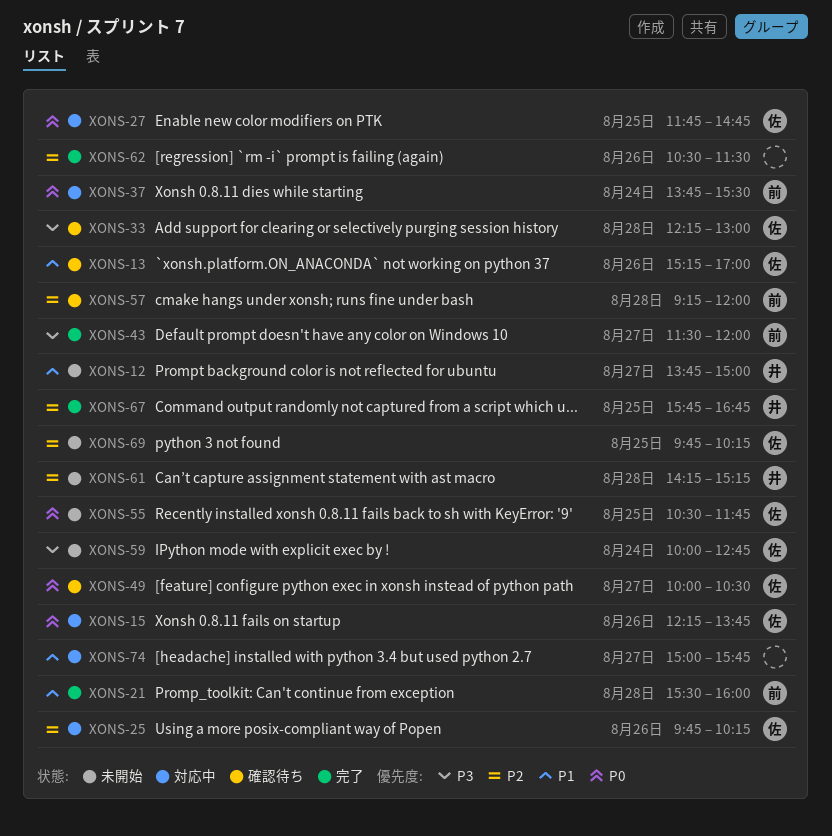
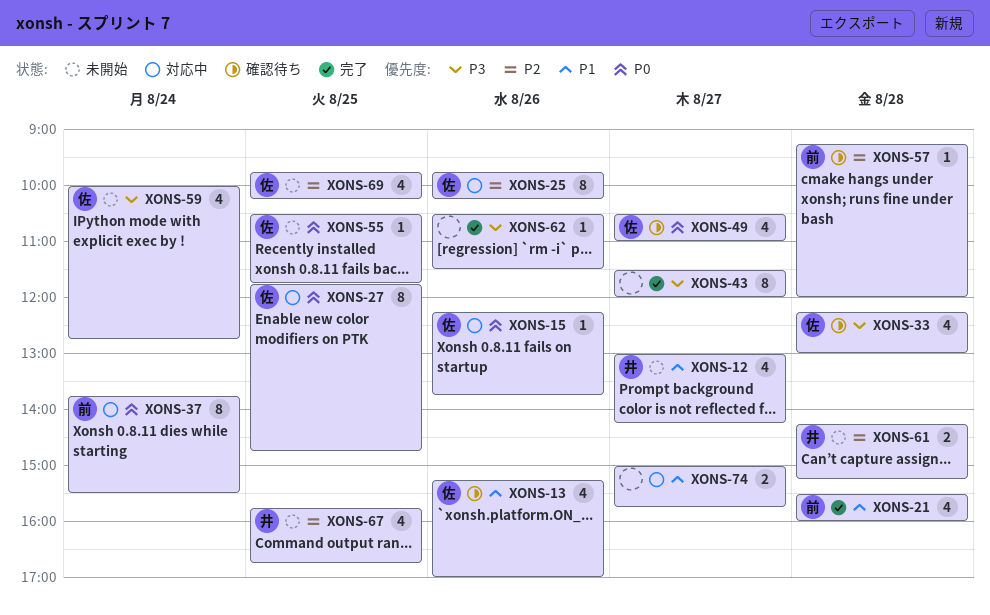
XONS-12, begins: 13:45 -> 13:00
XONS-12, ends: 15:00 -> 14:15
XONS-43, owner: 前 -> none
XONS-49, begins: 10:00 -> 10:30
XONS-49, ends: 10:30 -> 11:00
XONS-62, priority: P2 -> P3
XONS-67, status: 完了 -> 未開始

